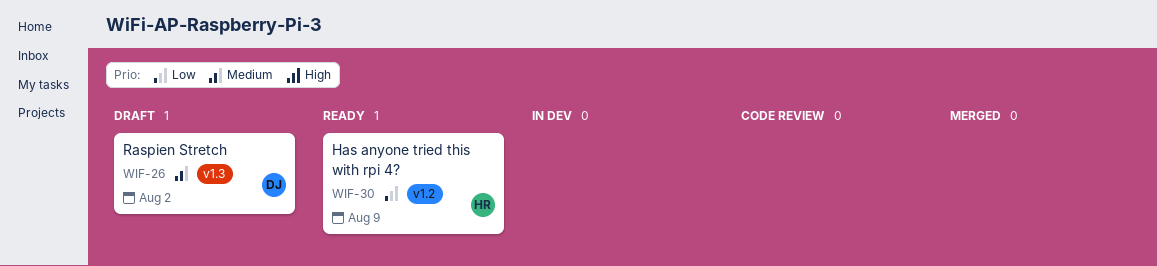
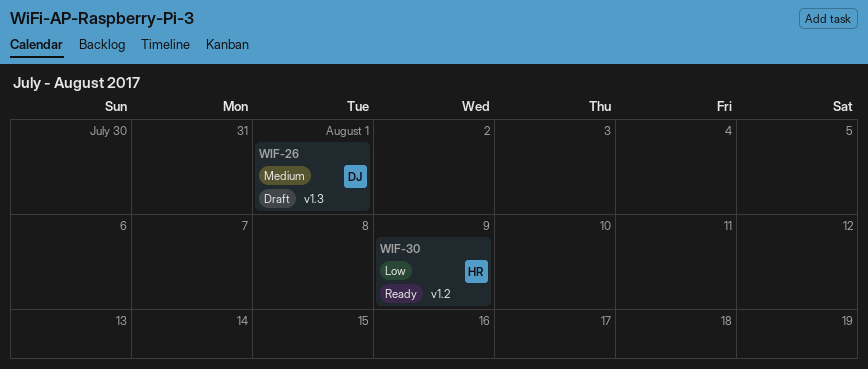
WIF-26, due: Aug 2 -> Aug 1

